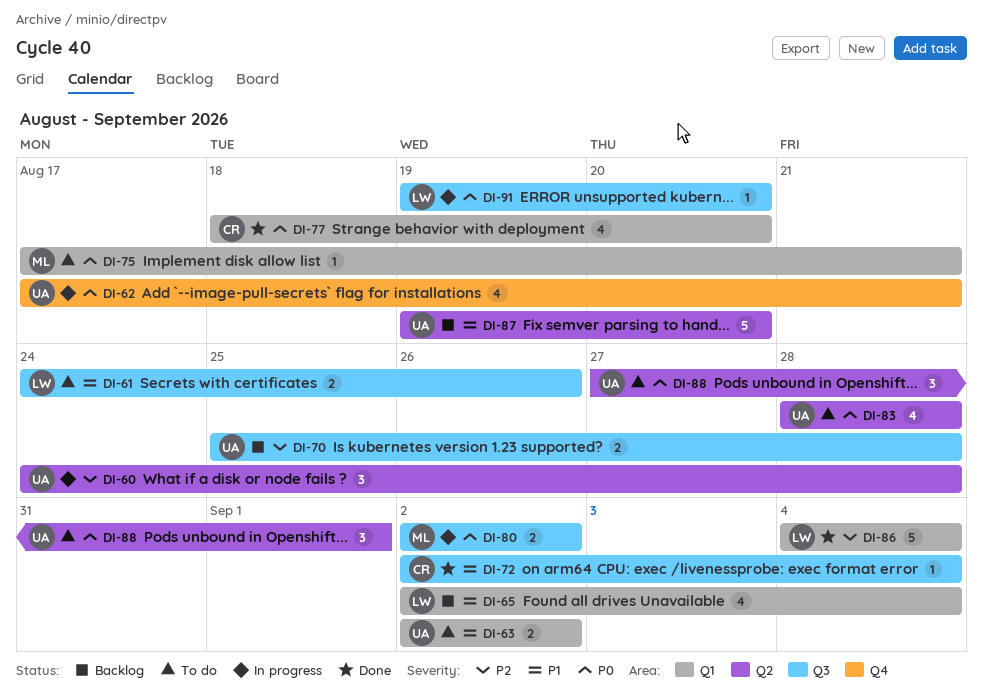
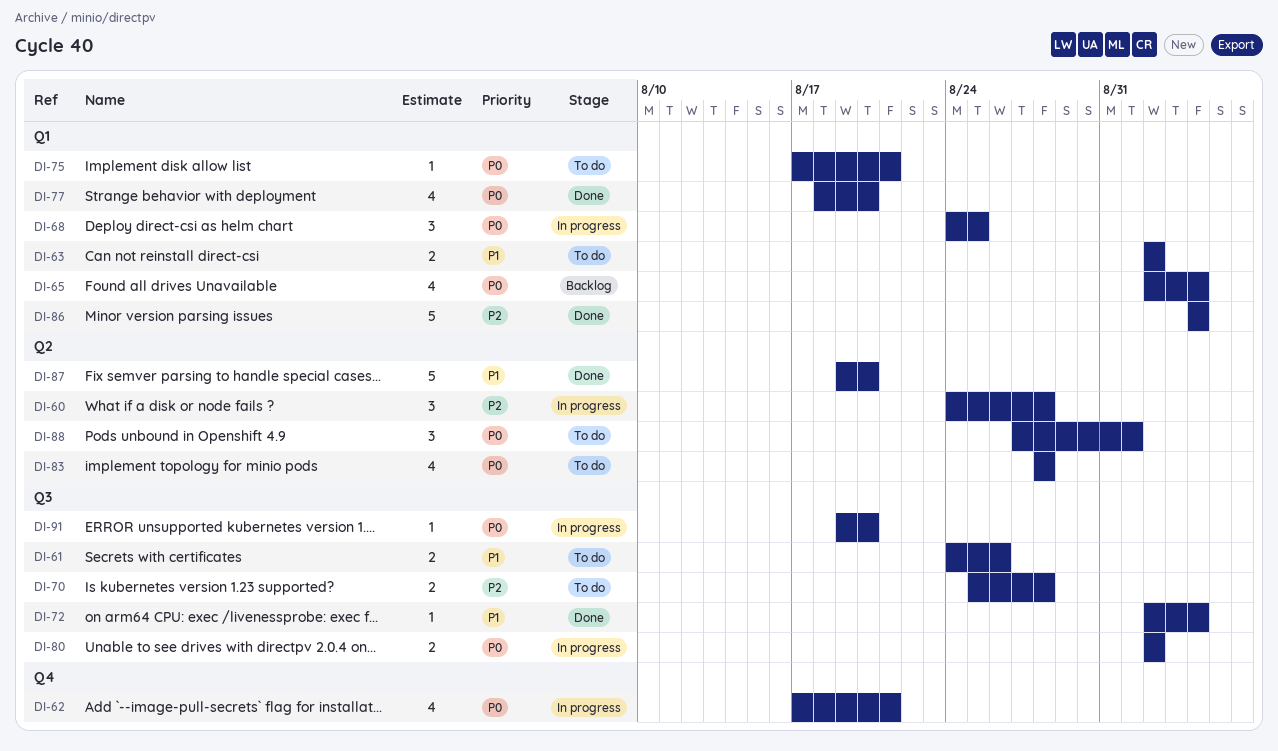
DI-65, priority: P1 -> P0
DI-68: none -> present
DI-70, status: Backlog -> To do
DI-87, status: Backlog -> Done

